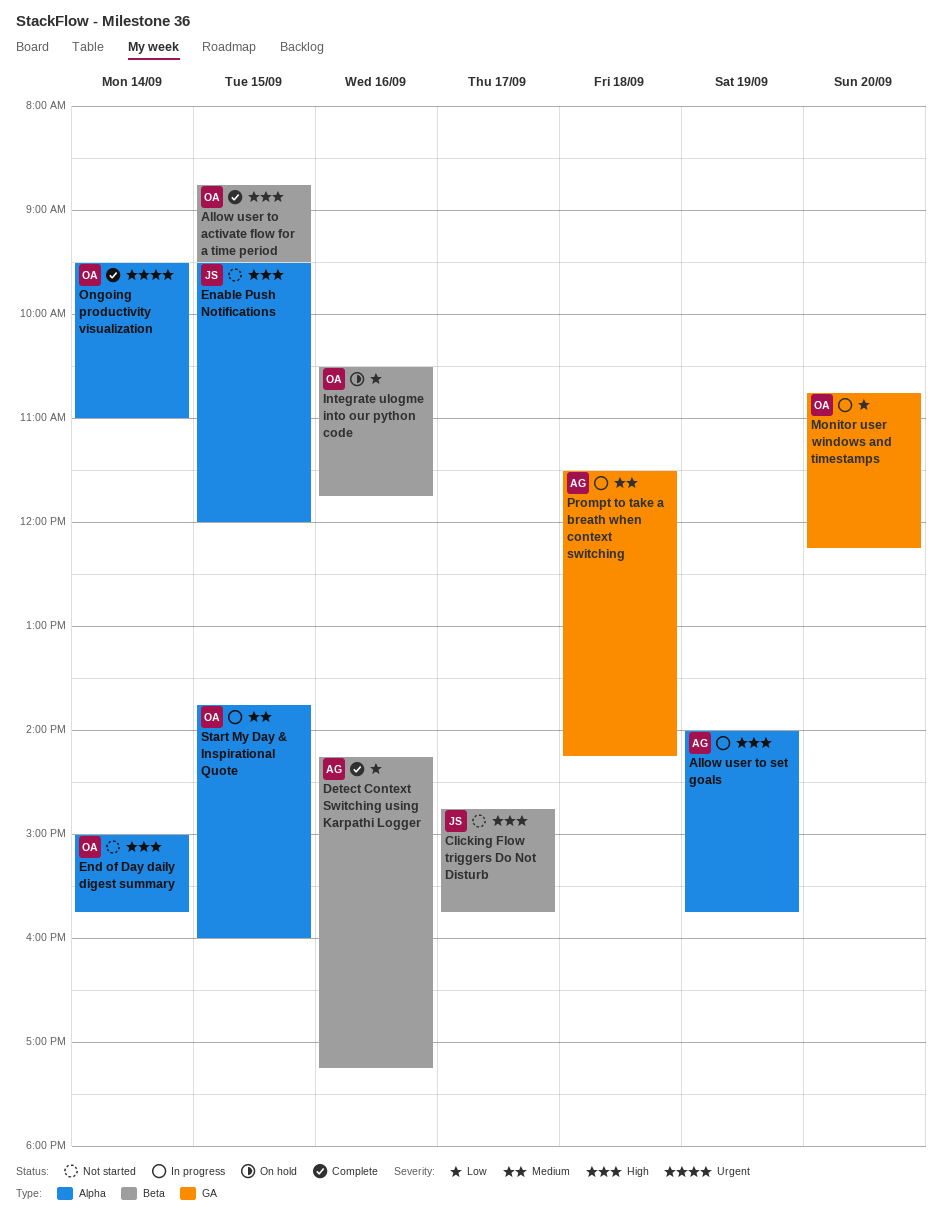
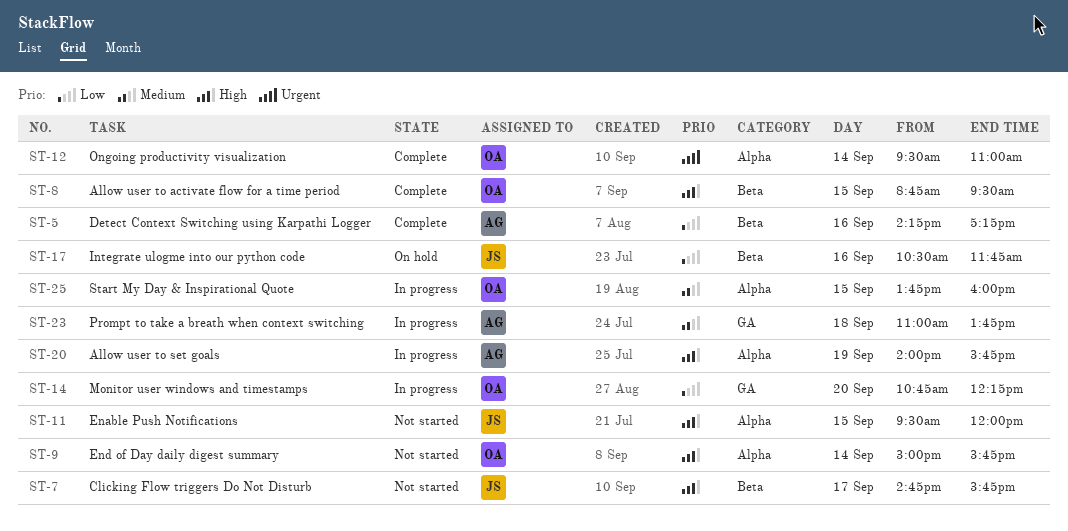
Integrate ulogme into our python code, owner: OA -> JS
Prompt to take a breath when context switching, begins: 11:30 -> 11:00
Prompt to take a breath when context switching, ends: 14:15 -> 13:45

